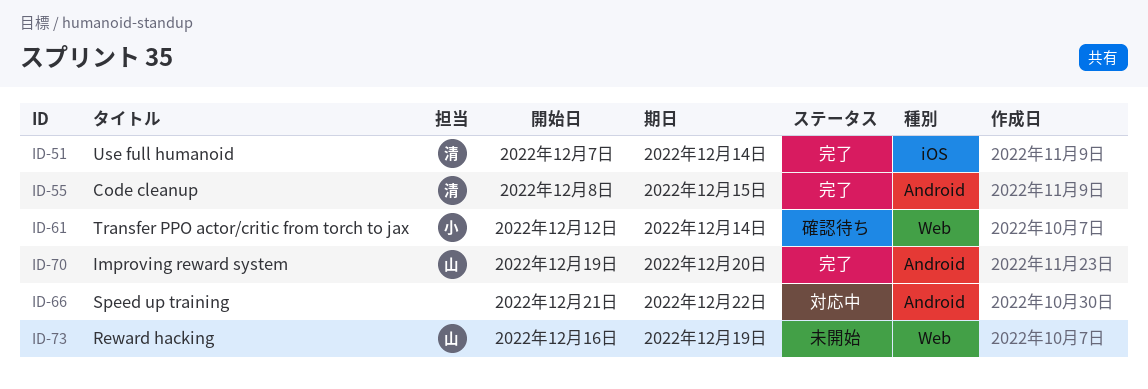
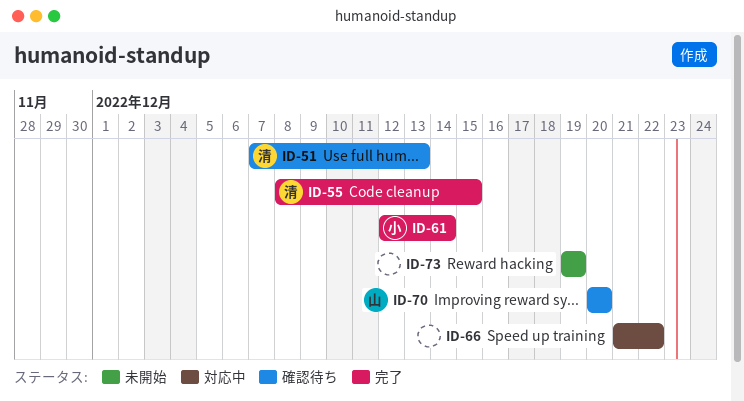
ID-51, status: 完了 -> 確認待ち
ID-51, due: Dec 14 -> Dec 13
ID-61, status: 確認待ち -> 完了
ID-70, status: 完了 -> 確認待ち
ID-70, start: Dec 19 -> Dec 20
ID-73, owner: 山 -> none
ID-73, start: Dec 16 -> Dec 19

